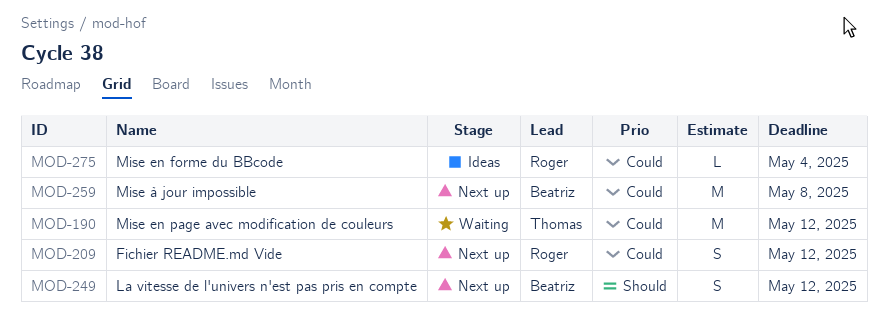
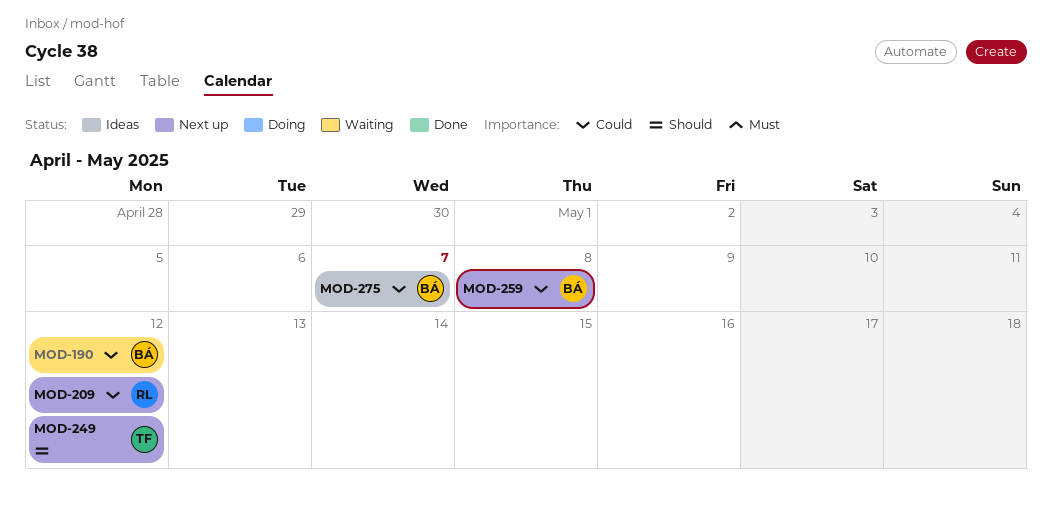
MOD-190, owner: Thomas -> Beatriz
MOD-249, owner: Beatriz -> Thomas
MOD-275, owner: Roger -> Beatriz
MOD-275, due: May 4 -> May 7

